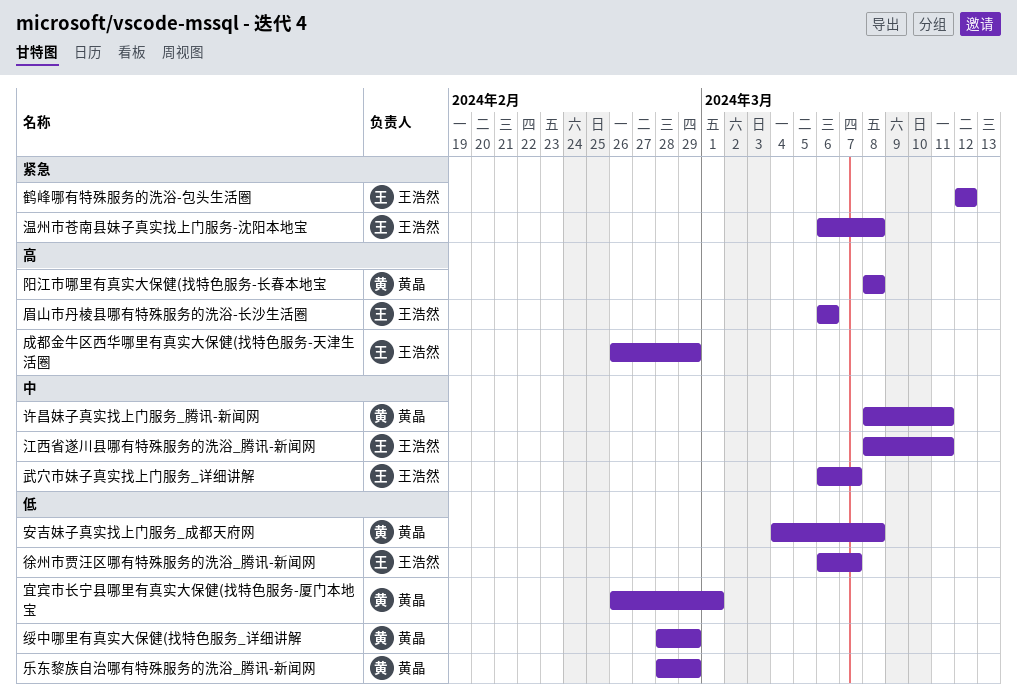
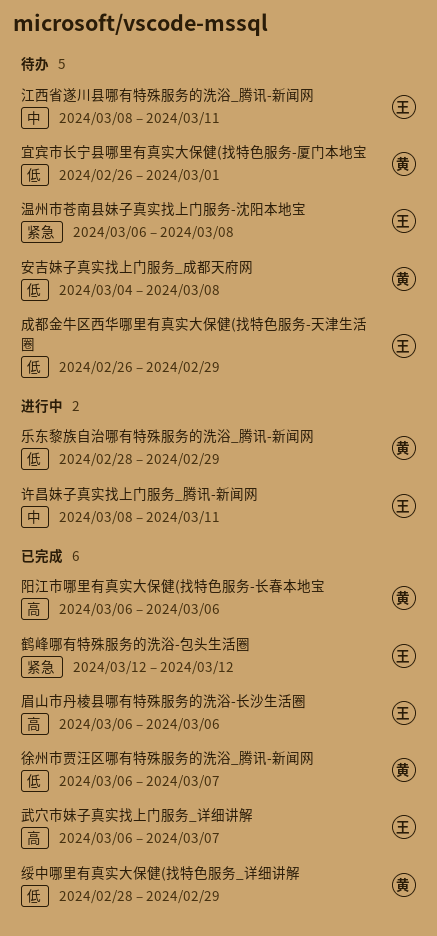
徐州市贾汪区哪有特殊服务的洗浴_腾讯-新闻网, owner: 王浩然 -> 黄晶
成都金牛区西华哪里有真实大保健(找特色服务-天津生活圈, priority: 高 -> 低
武穴市妹子真实找上门服务_详细讲解, priority: 中 -> 高
许昌妹子真实找上门服务_腾讯-新闻网, owner: 黄晶 -> 王浩然
阳江市哪里有真实大保健(找特色服务-长春本地宝, start: Mar 8 -> Mar 6
阳江市哪里有真实大保健(找特色服务-长春本地宝, due: Mar 8 -> Mar 6

